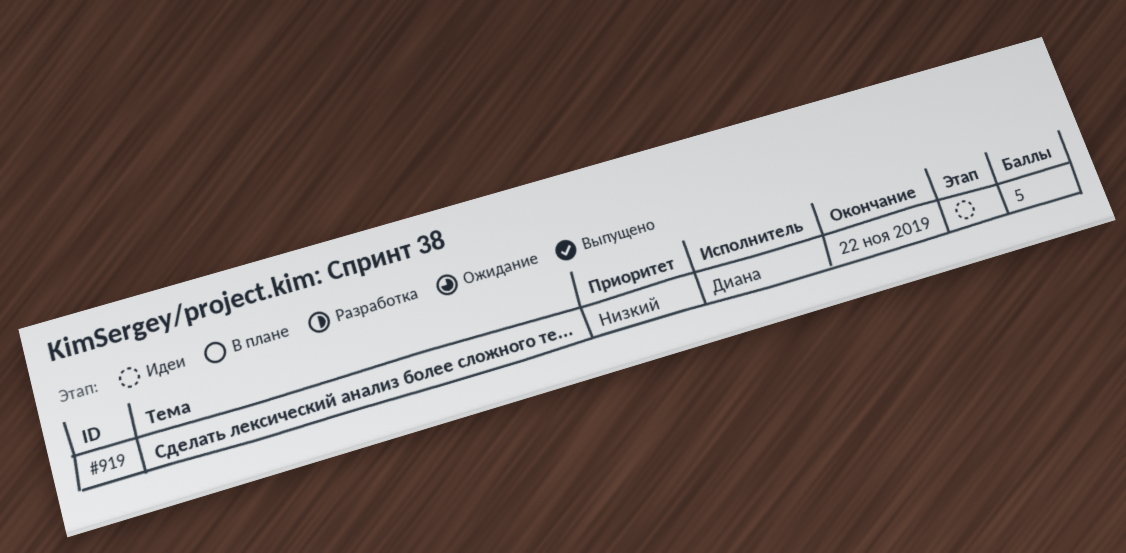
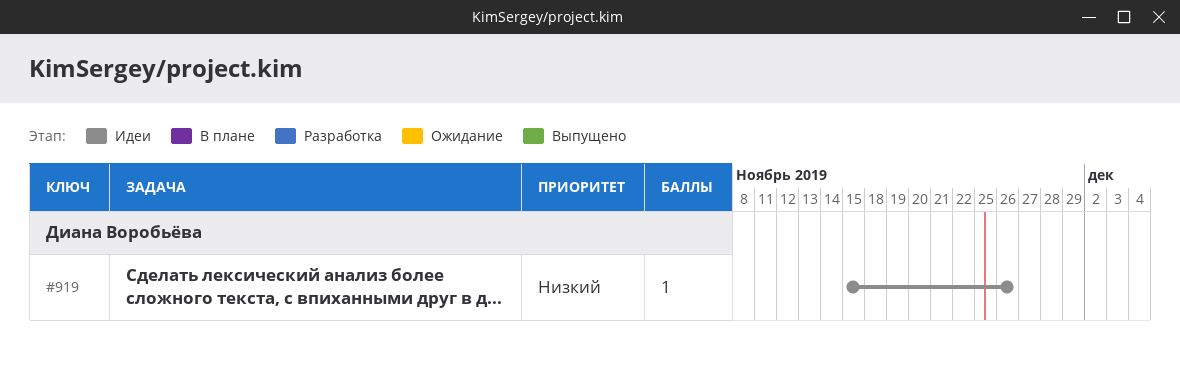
#919, estimate: 5 -> 1
#919, due: Nov 22 -> Nov 26

